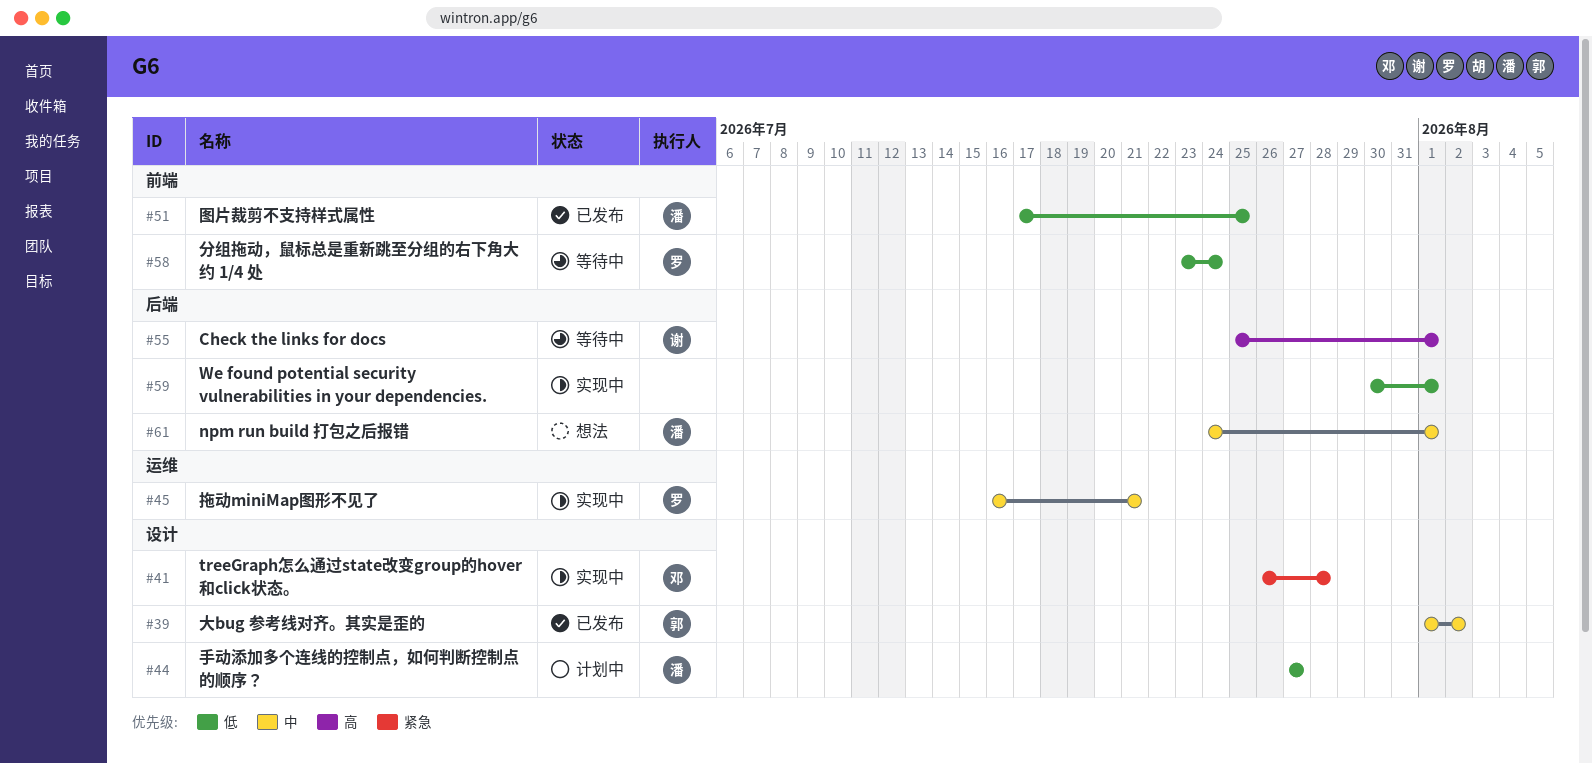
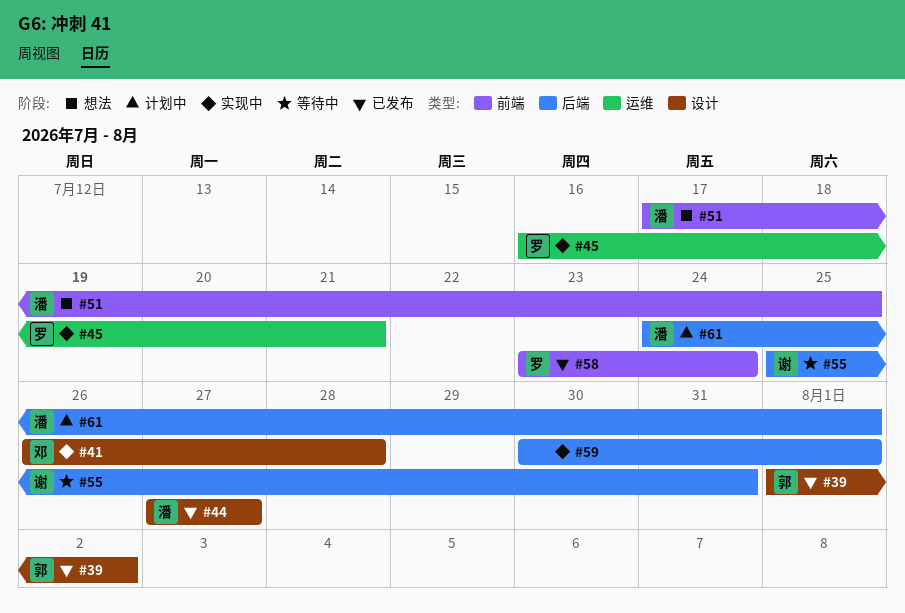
#44, status: 计划中 -> 已发布
#51, status: 已发布 -> 想法
#55, due: Aug 1 -> Jul 31
#58, status: 等待中 -> 已发布
#61, status: 想法 -> 计划中

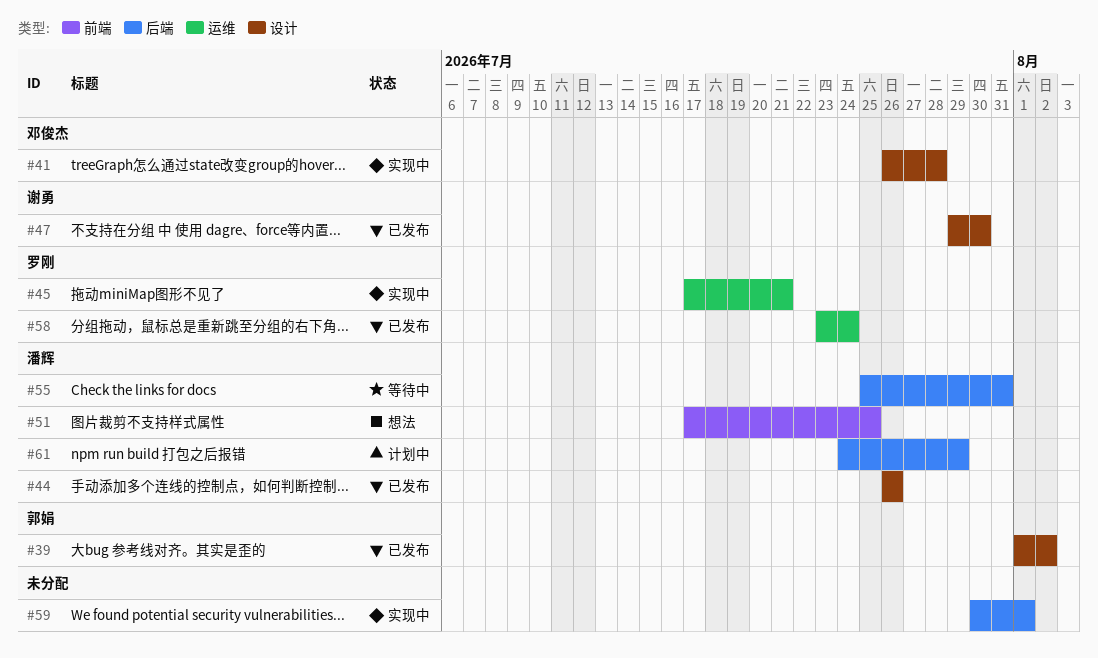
#44, start: Jul 27 -> Jul 26
#44, due: Jul 27 -> Jul 26
#45, start: Jul 16 -> Jul 17
#47: none -> present
#55, owner: 谢勇 -> 潘辉
#58, label: 前端 -> 运维
#61, due: Aug 1 -> Jul 29

